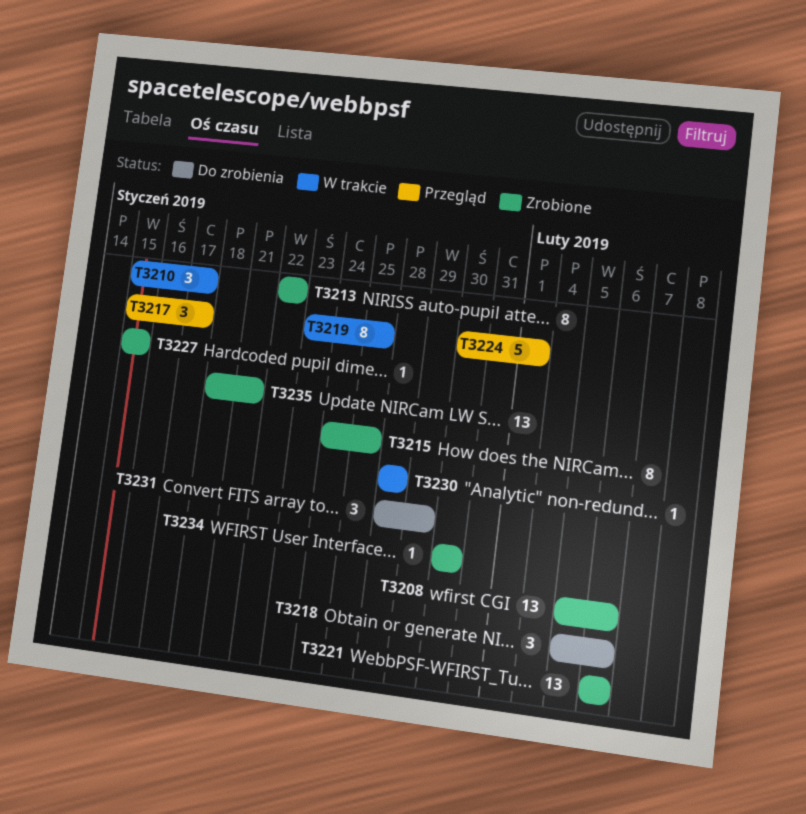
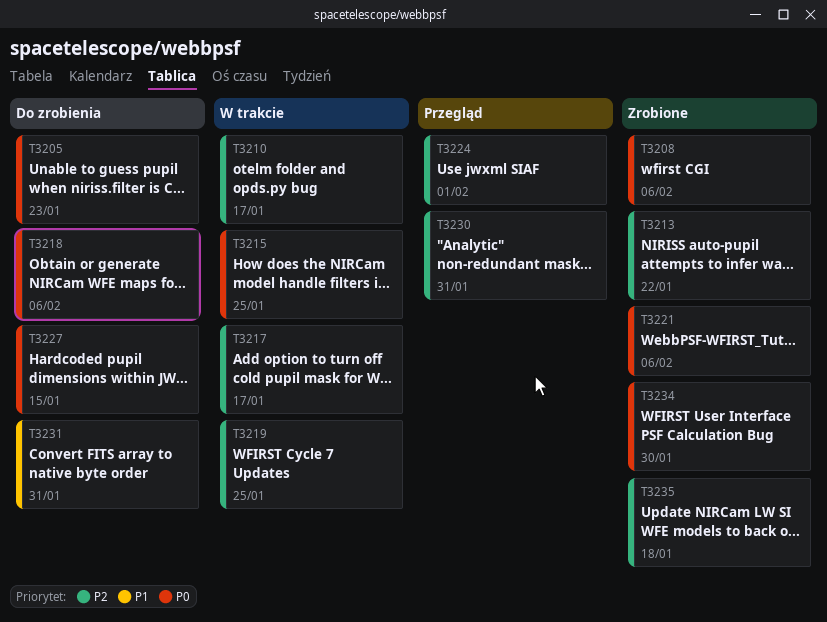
T3205: none -> present
T3215, status: Zrobione -> W trakcie
T3217, status: Przegląd -> W trakcie
T3227, status: Zrobione -> Do zrobienia
T3230, status: W trakcie -> Przegląd
T3230, due: Jan 28 -> Jan 31
T3231, due: Jan 29 -> Jan 31
T3235, due: Jan 21 -> Jan 18

